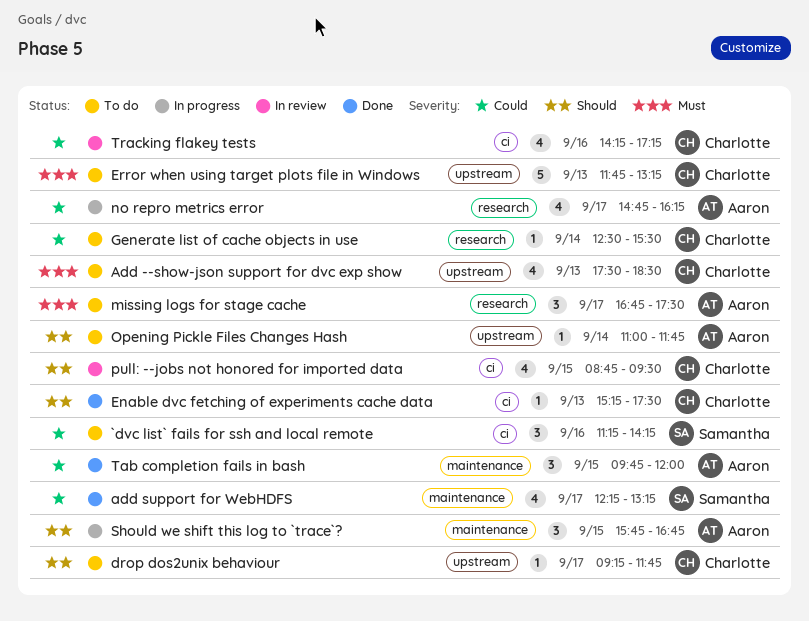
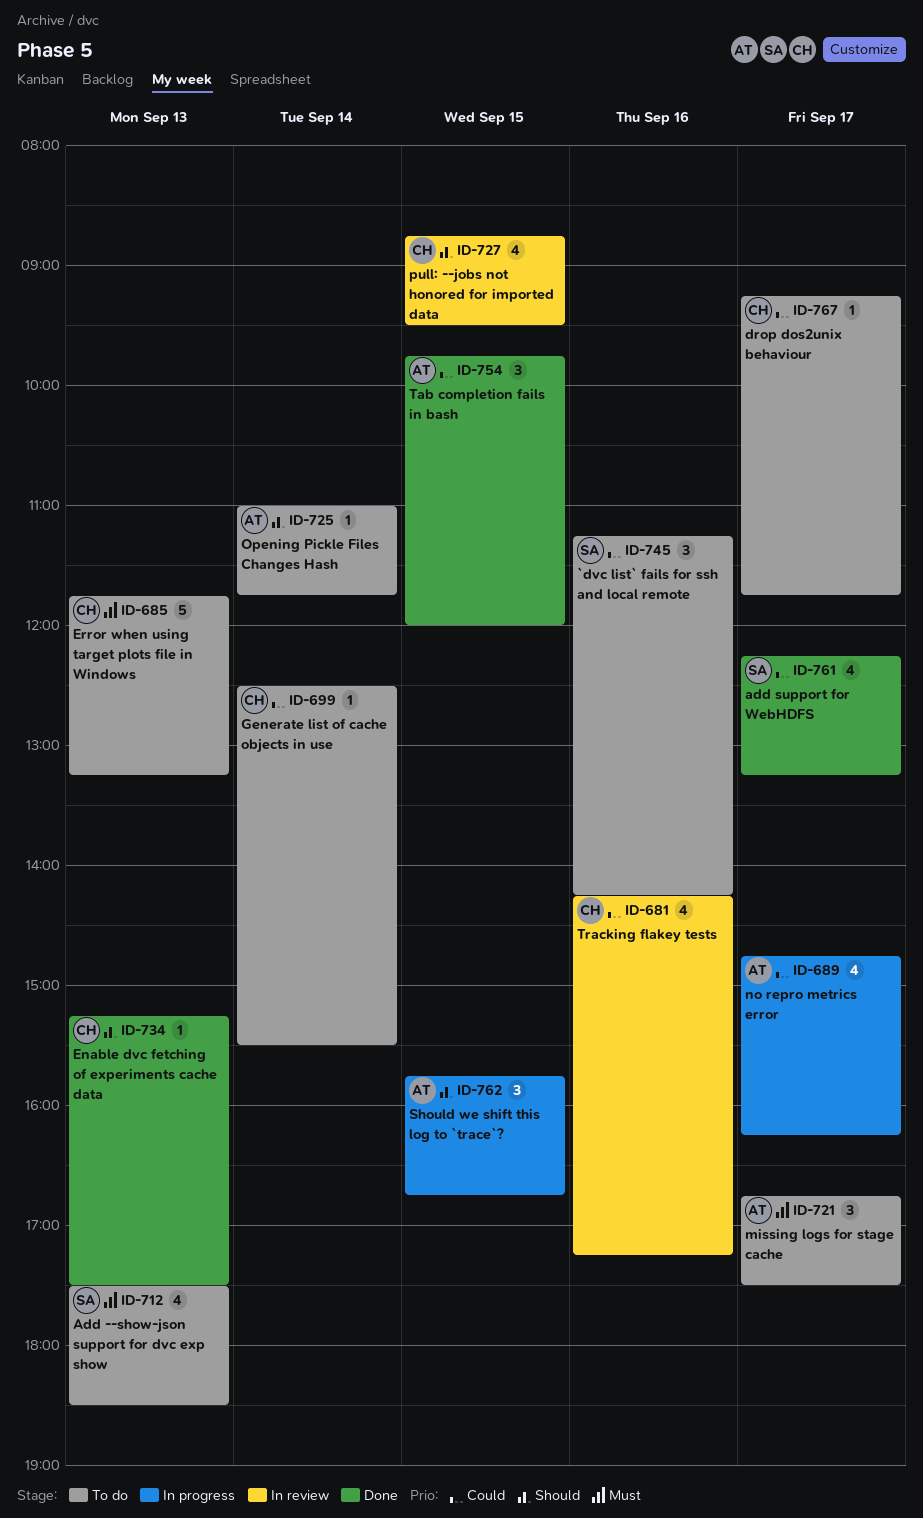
Add --show-json support for dvc exp show, owner: Charlotte -> Samantha
drop dos2unix behaviour, priority: Should -> Could

